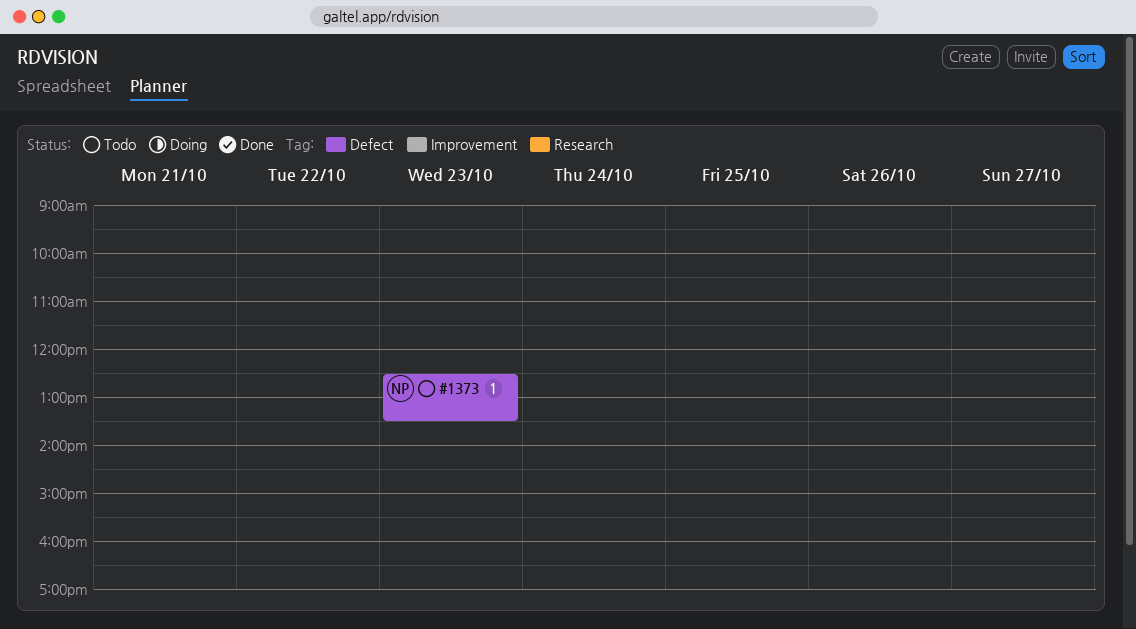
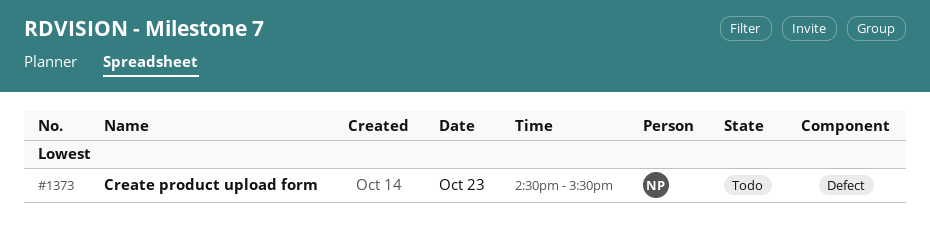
#1373, begins: 12:30 -> 14:30
#1373, ends: 13:30 -> 15:30

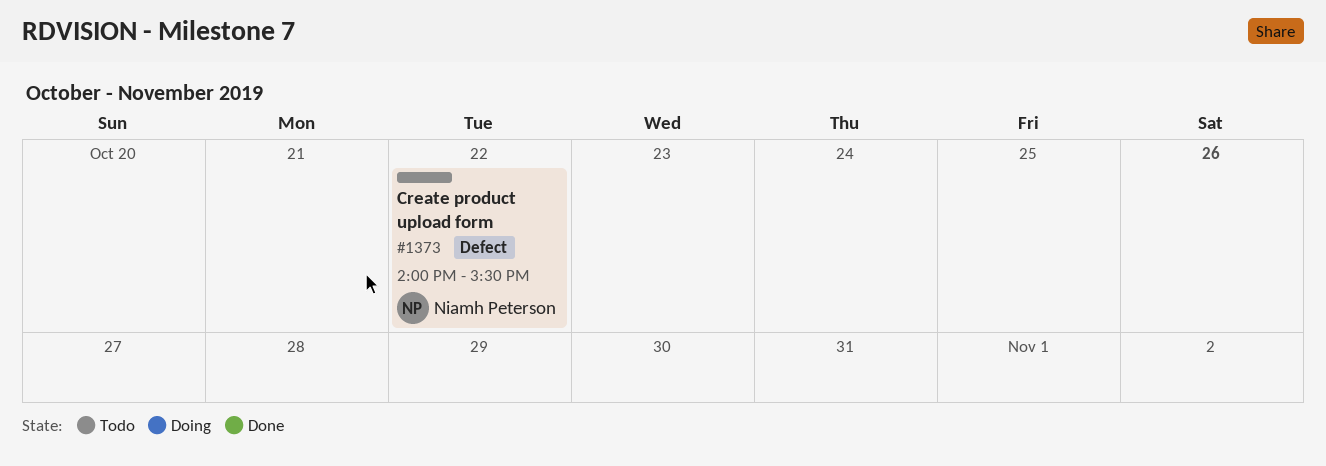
#1373, day: Oct 23 -> Oct 22
#1373, begins: 14:30 -> 14:00

